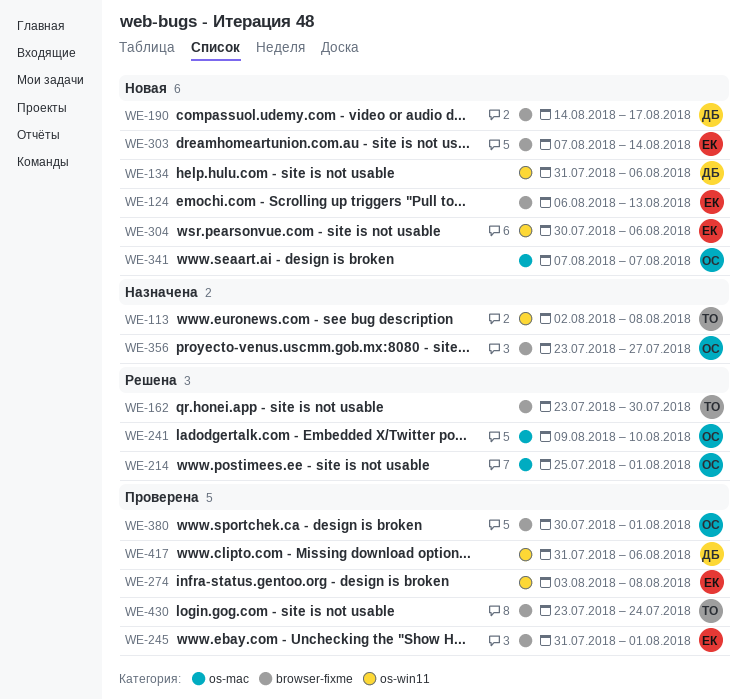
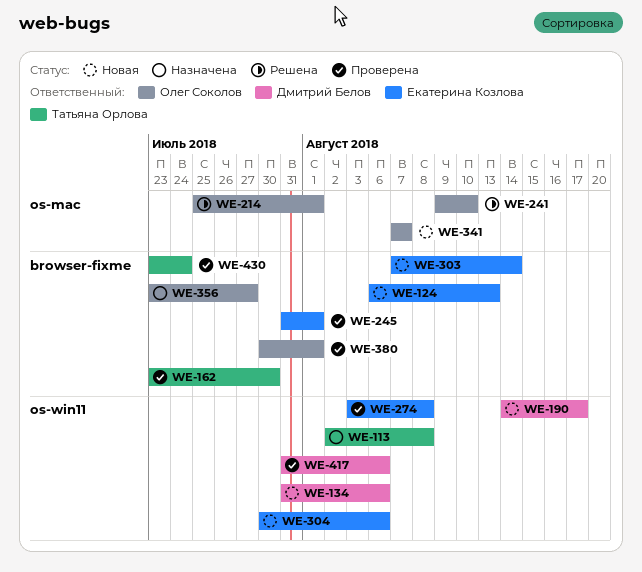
WE-162, status: Решена -> Проверена
WE-190, label: browser-fixme -> os-win11

